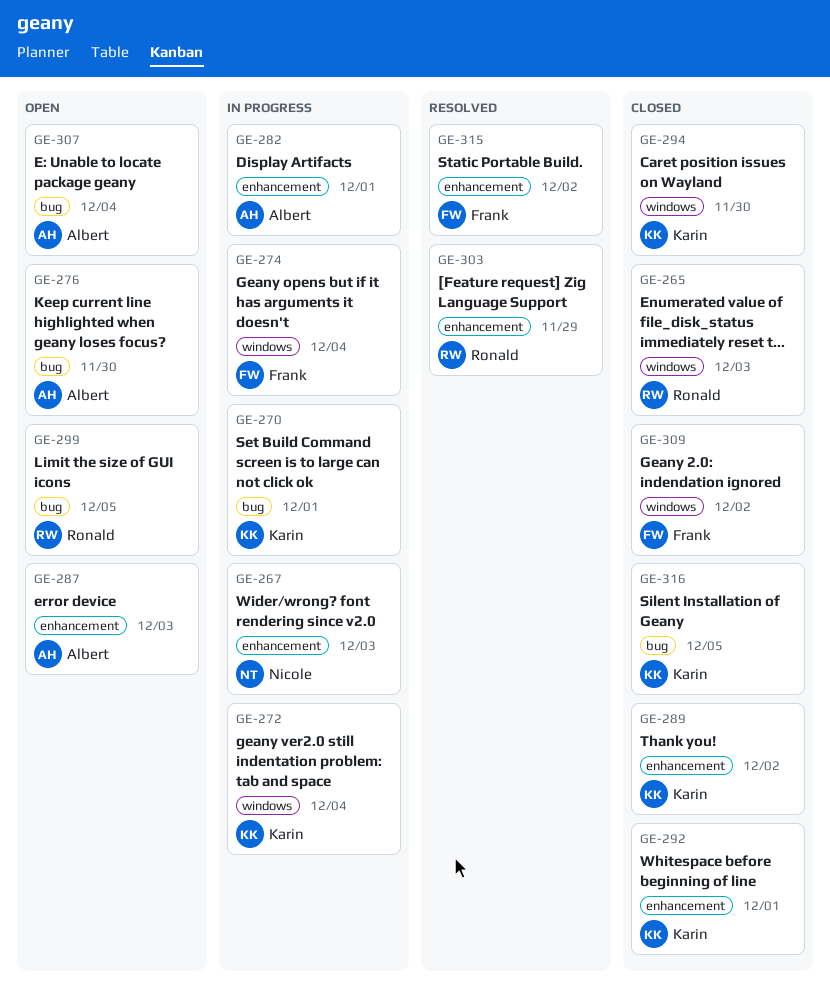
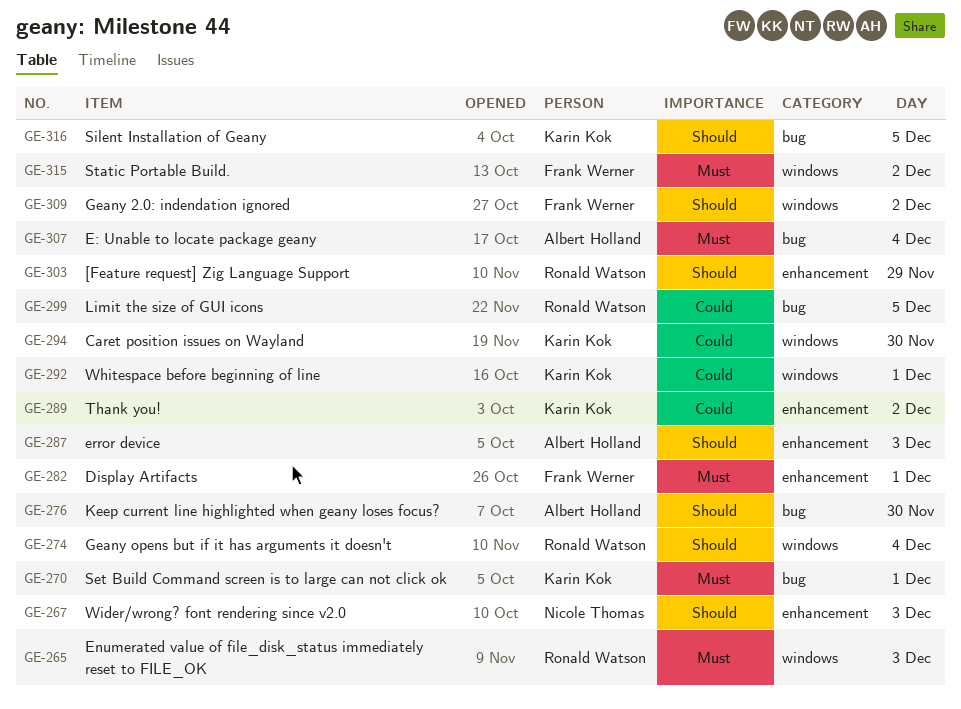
GE-272: present -> none
GE-274, owner: Frank Werner -> Ronald Watson
GE-282, owner: Albert Holland -> Frank Werner
GE-292, label: enhancement -> windows
GE-315, label: enhancement -> windows

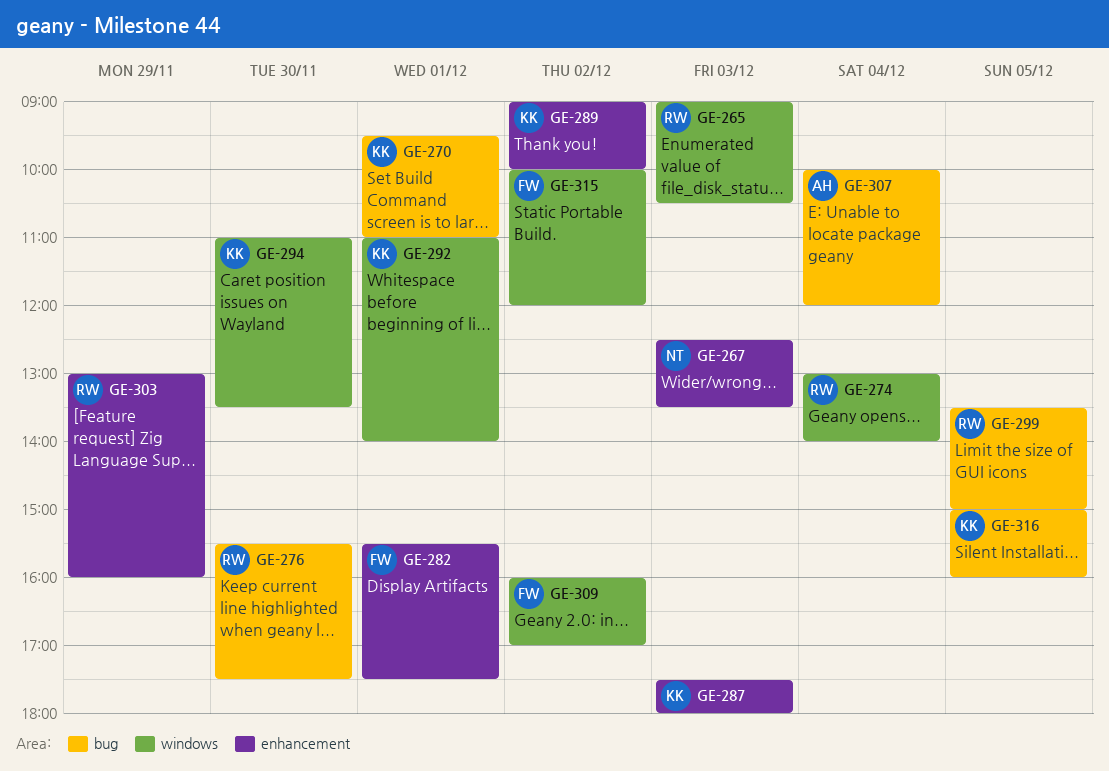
GE-276, owner: Albert Holland -> Ronald Watson
GE-287, owner: Albert Holland -> Karin Kok

